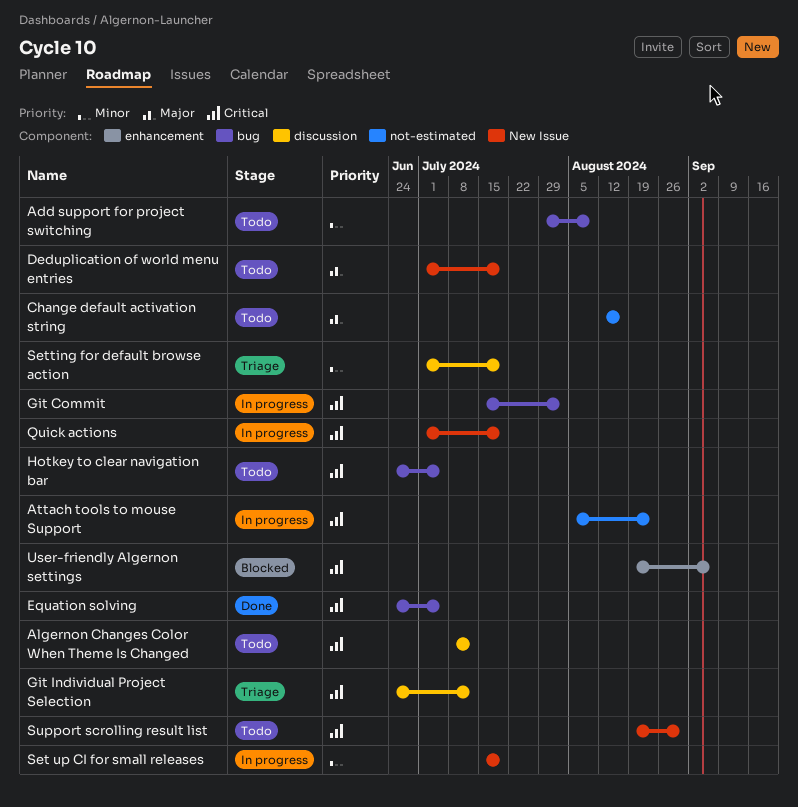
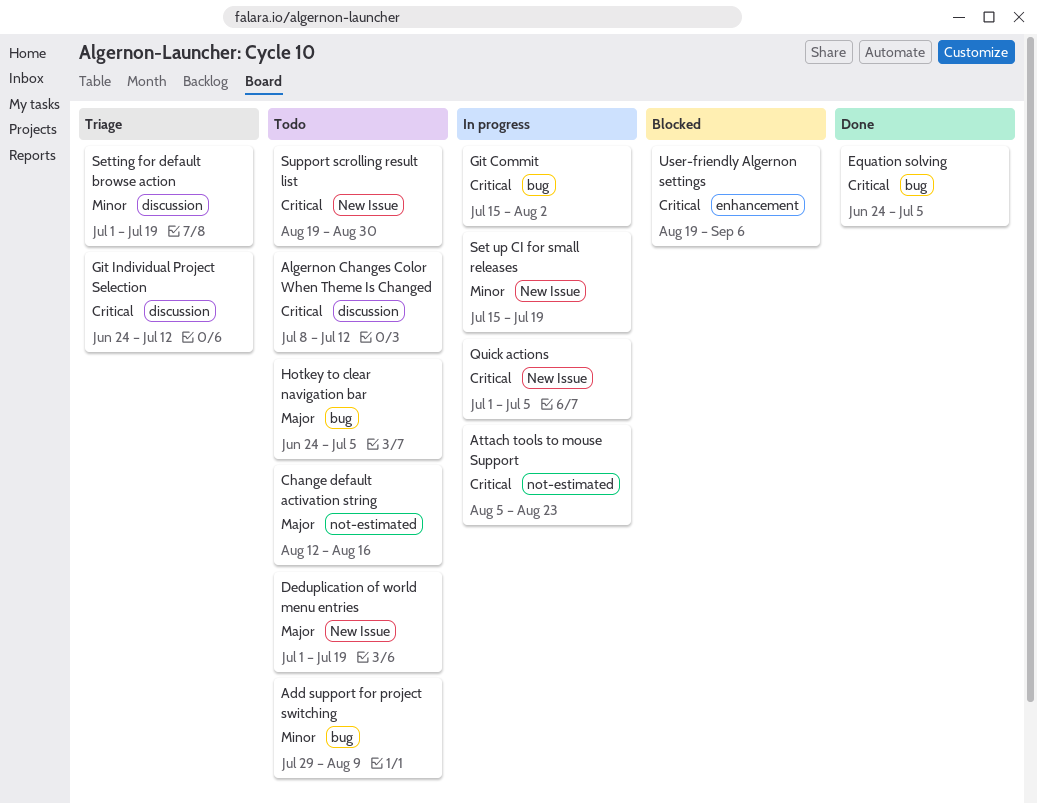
Hotkey to clear navigation bar, priority: Critical -> Major
Quick actions, due: Jul 19 -> Jul 5

